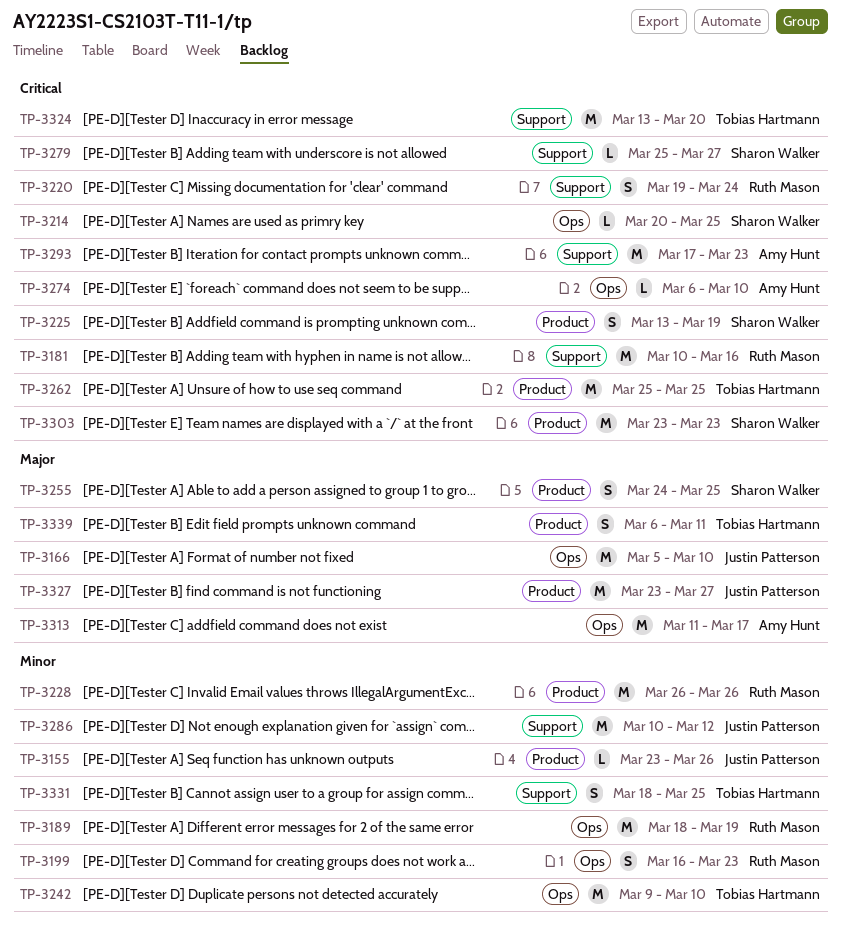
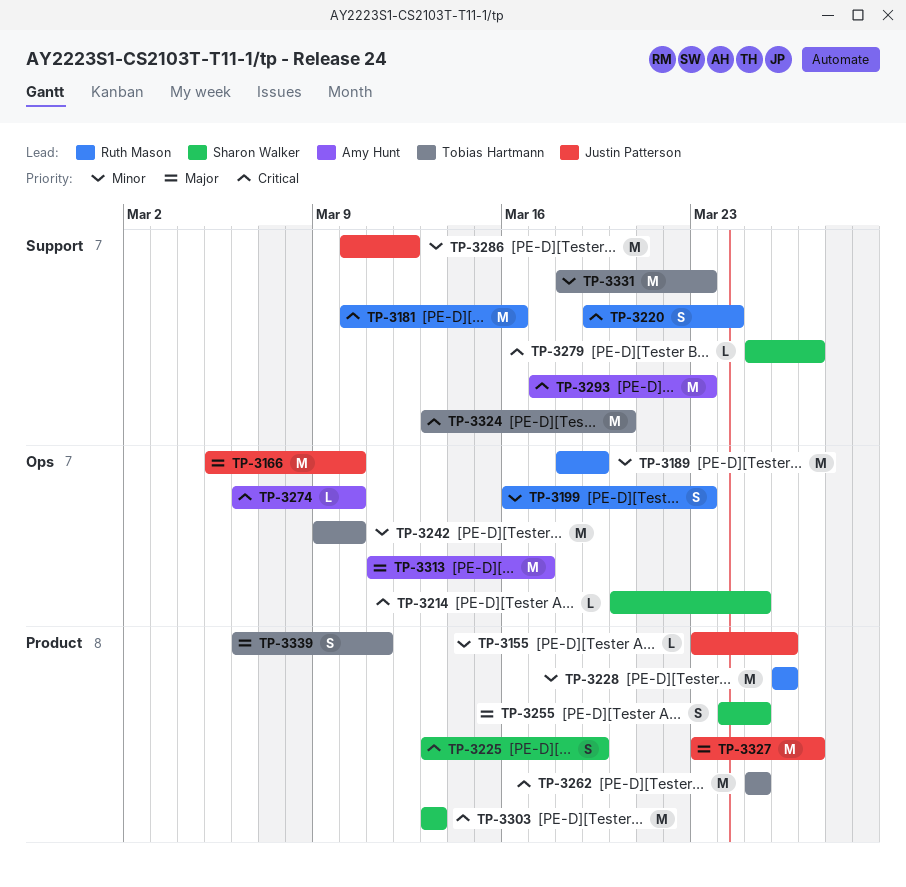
TP-3303, start: Mar 23 -> Mar 13
TP-3303, due: Mar 23 -> Mar 13
TP-3331, estimate: S -> M
TP-3331, due: Mar 25 -> Mar 23

